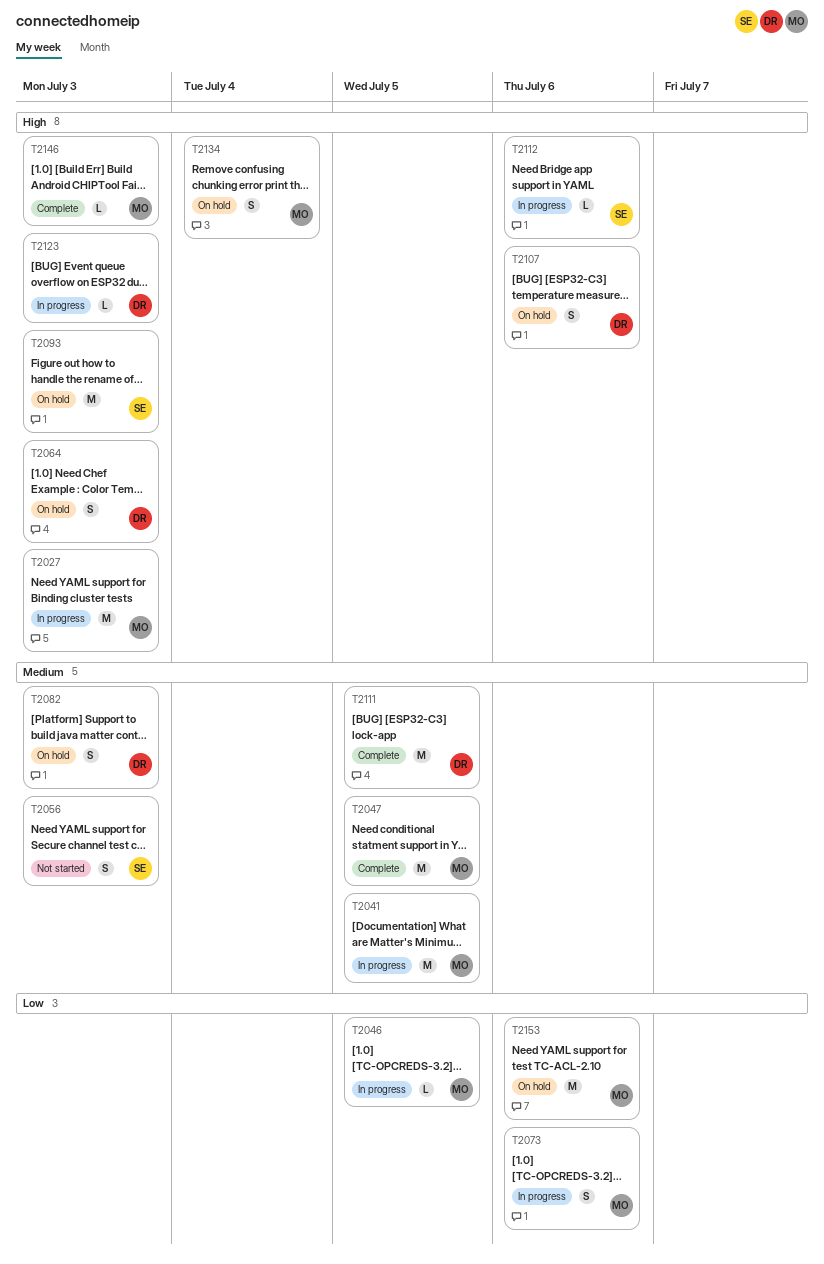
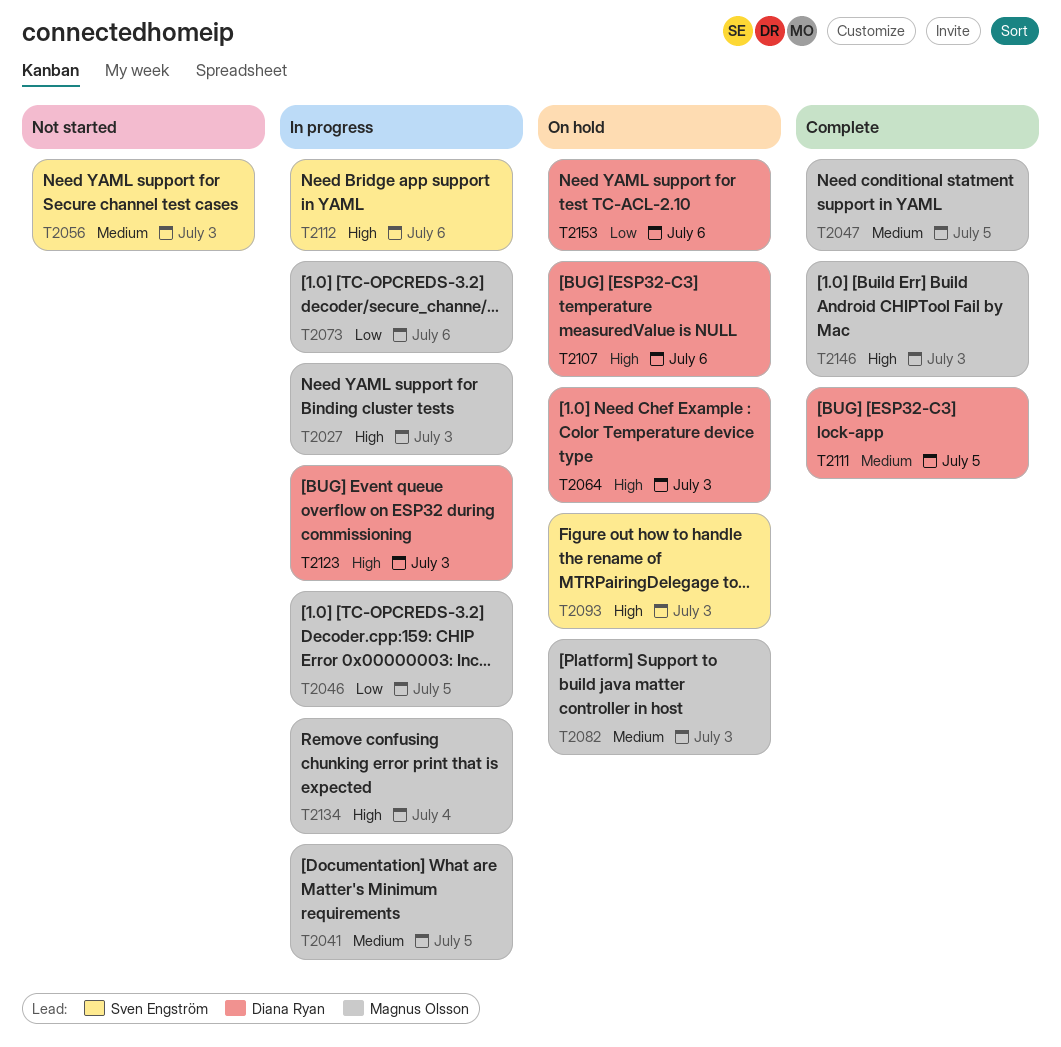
T2082, owner: Diana Ryan -> Magnus Olsson
T2134, status: On hold -> In progress
T2153, owner: Magnus Olsson -> Diana Ryan

